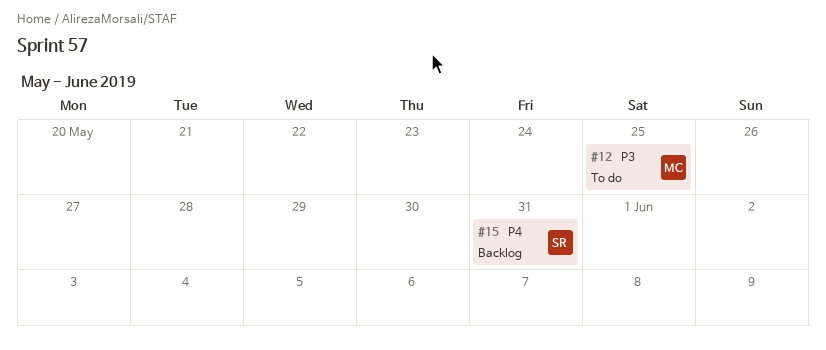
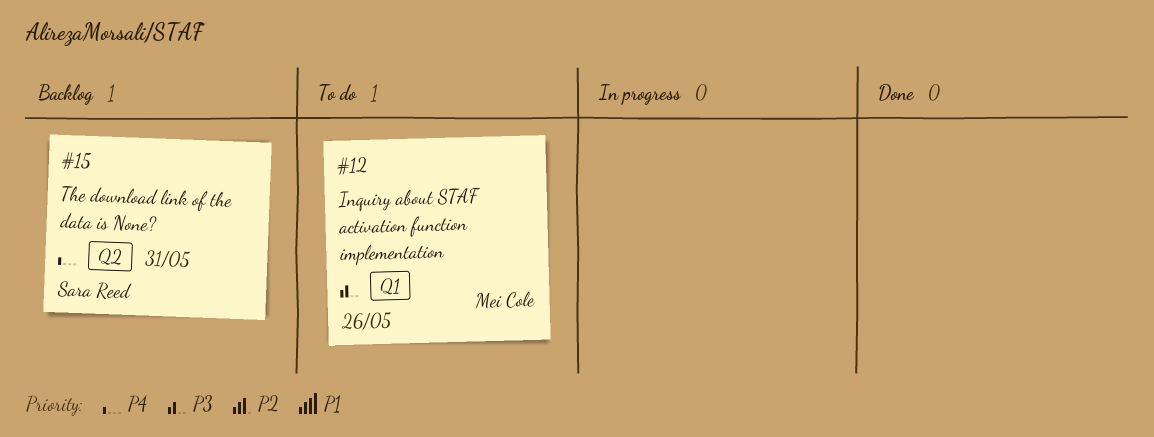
#12, due: May 25 -> May 26

